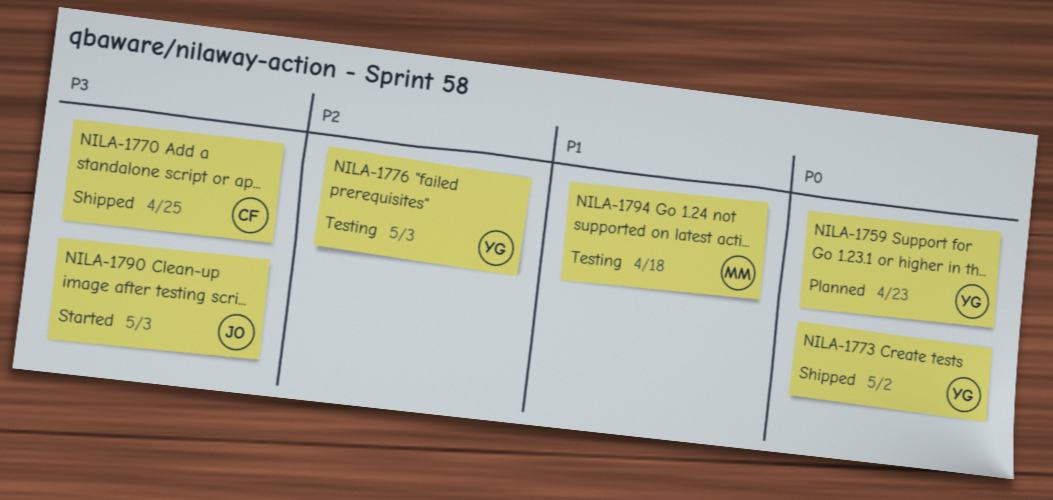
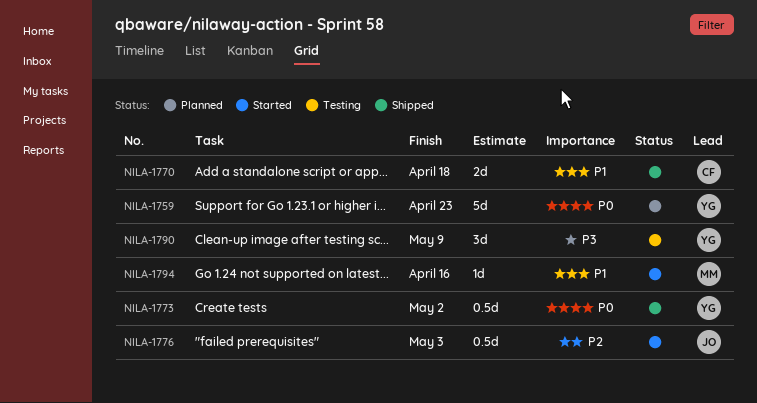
NILA-1770, priority: P3 -> P1
NILA-1770, due: Apr 25 -> Apr 18
NILA-1776, status: Testing -> Started
NILA-1776, owner: YG -> JO
NILA-1790, status: Started -> Testing
NILA-1790, owner: JO -> YG
NILA-1790, due: May 3 -> May 9
NILA-1794, status: Testing -> Started
NILA-1794, due: Apr 18 -> Apr 16

